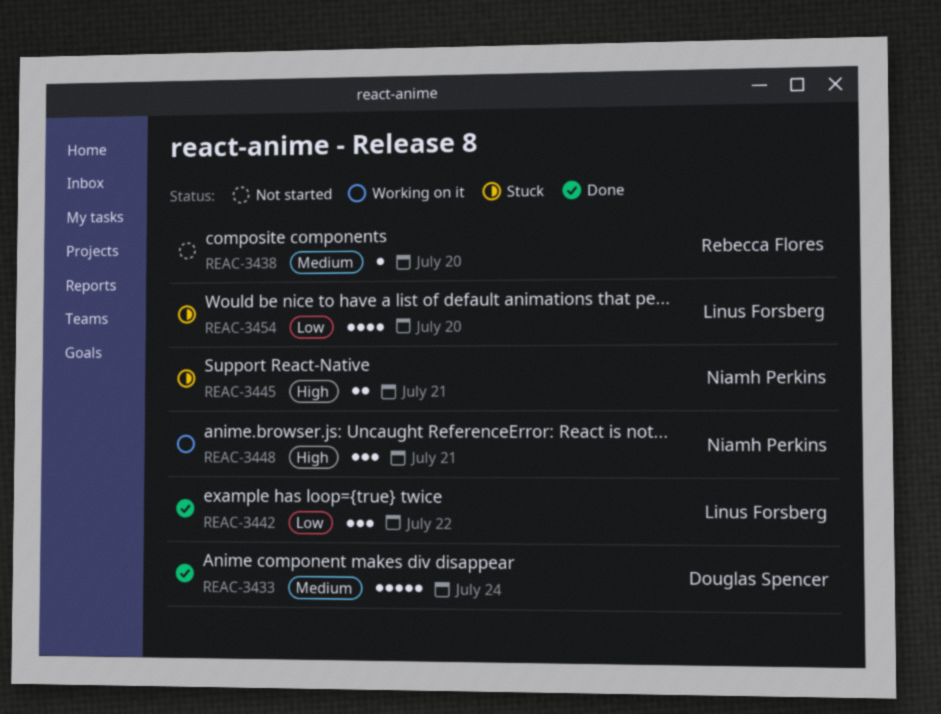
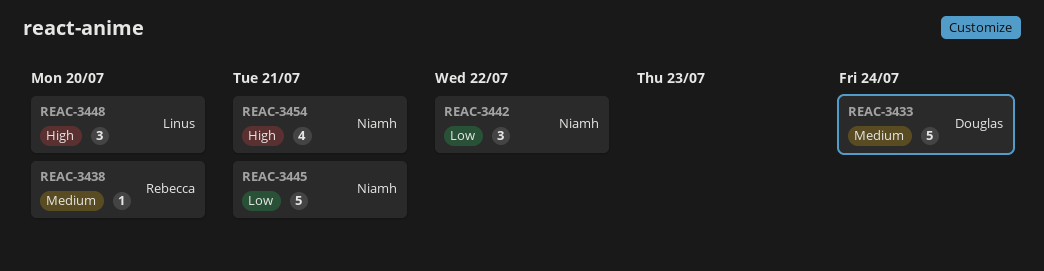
REAC-3442, owner: Linus Forsberg -> Niamh Perkins
REAC-3445, priority: High -> Low
REAC-3445, estimate: 2 -> 5
REAC-3448, owner: Niamh Perkins -> Linus Forsberg
REAC-3448, due: Jul 21 -> Jul 20
REAC-3454, owner: Linus Forsberg -> Niamh Perkins
REAC-3454, priority: Low -> High
REAC-3454, due: Jul 20 -> Jul 21

